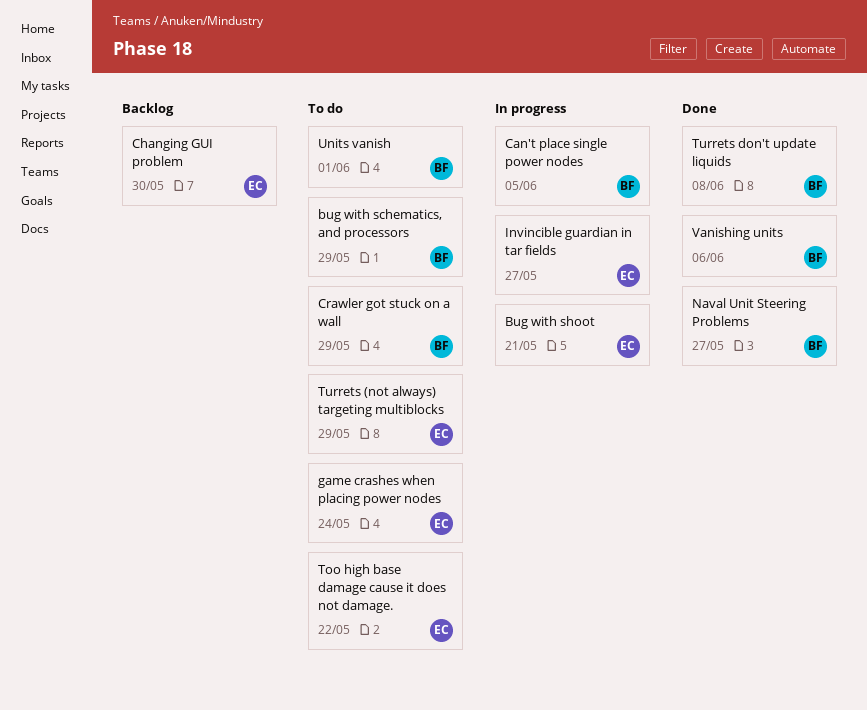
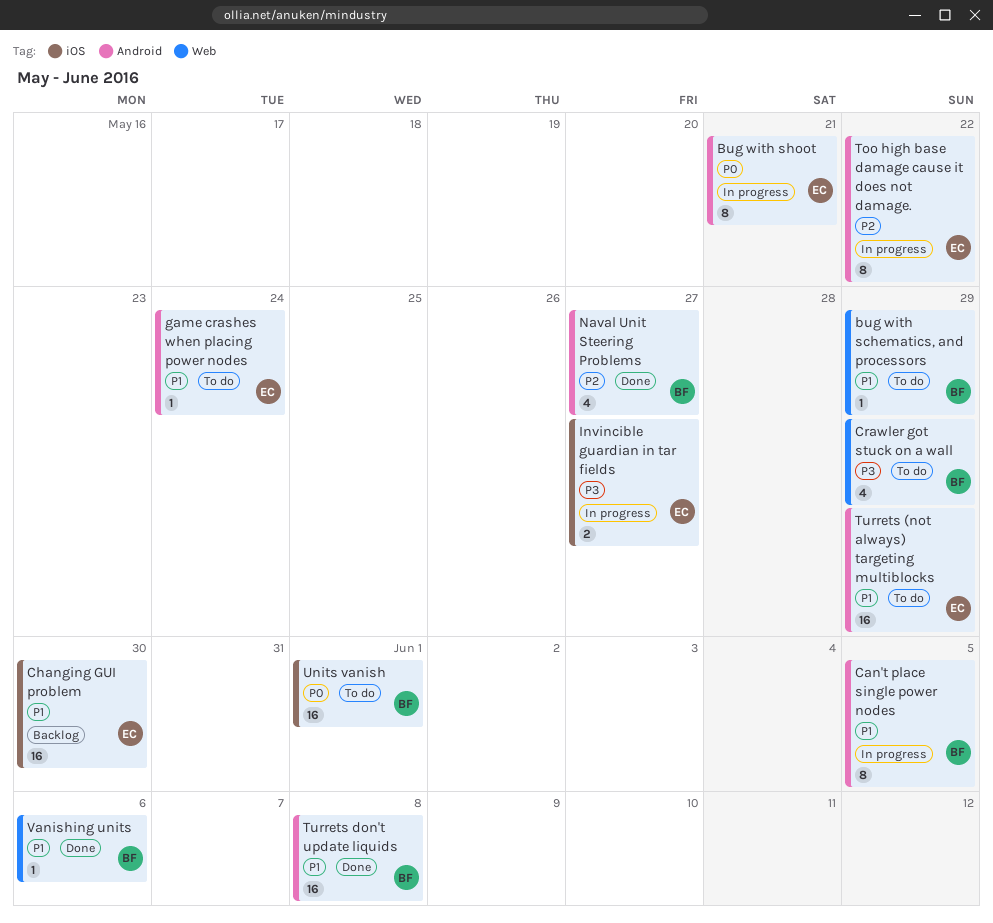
Too high base damage cause it does not damage., status: To do -> In progress

